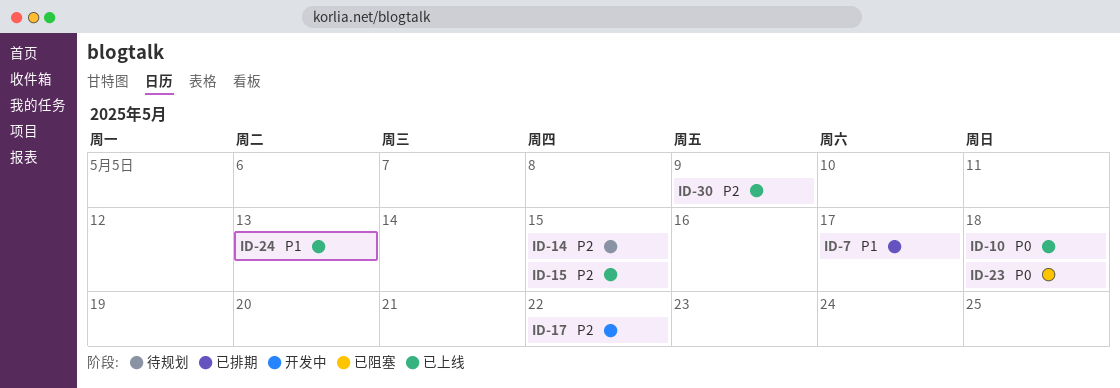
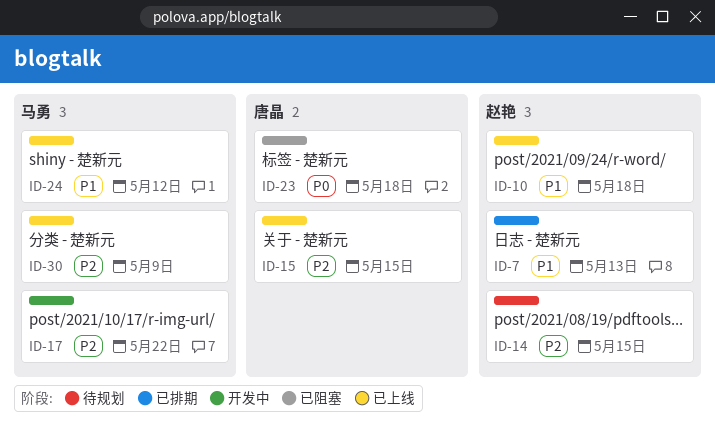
ID-7, due: May 17 -> May 13
ID-10, priority: P0 -> P1
ID-24, due: May 13 -> May 12

